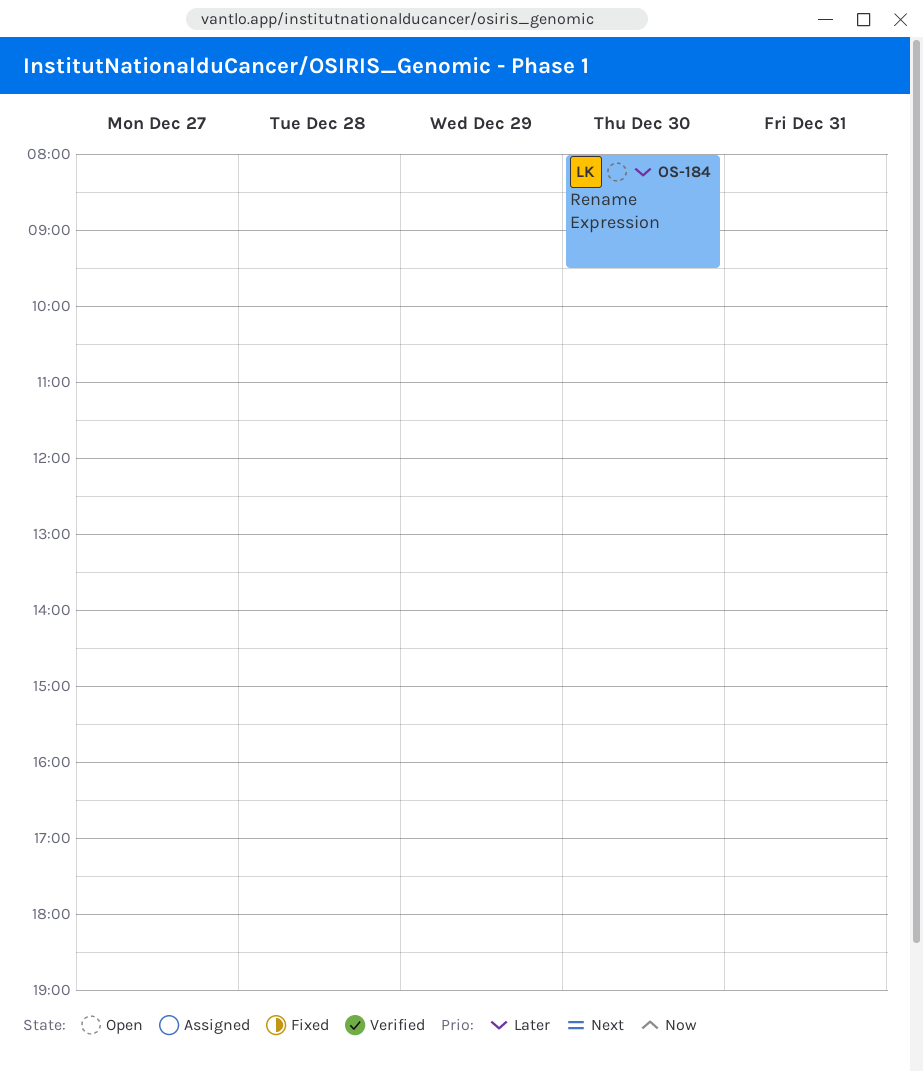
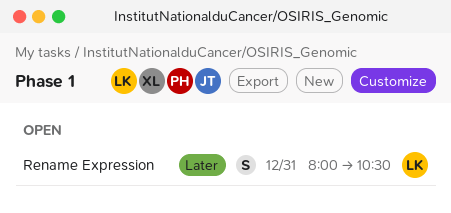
Rename Expression, day: Dec 30 -> Dec 31
Rename Expression, ends: 09:30 -> 10:30

